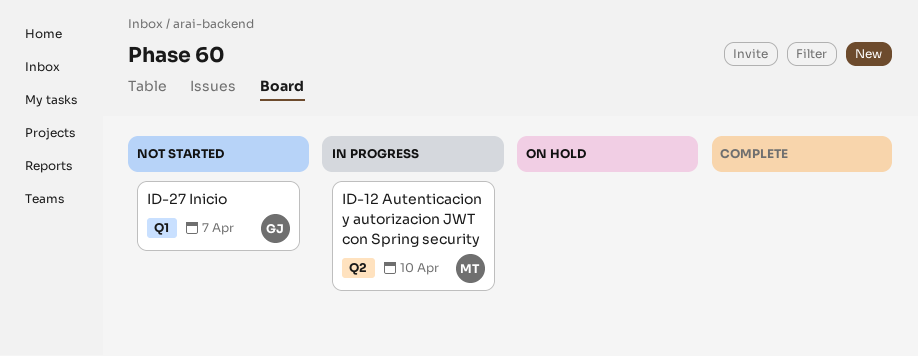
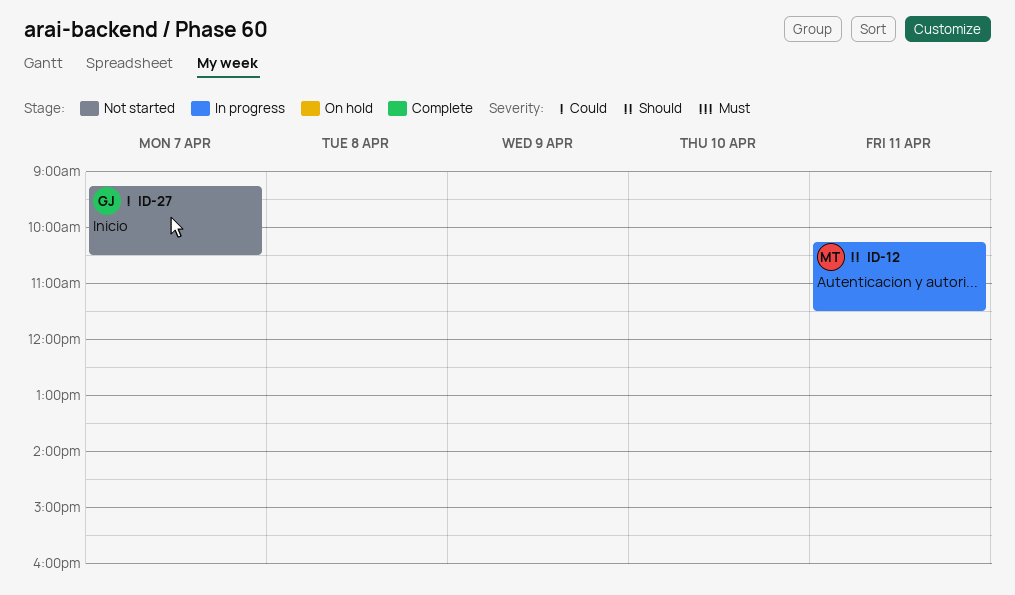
ID-12, day: Apr 10 -> Apr 11

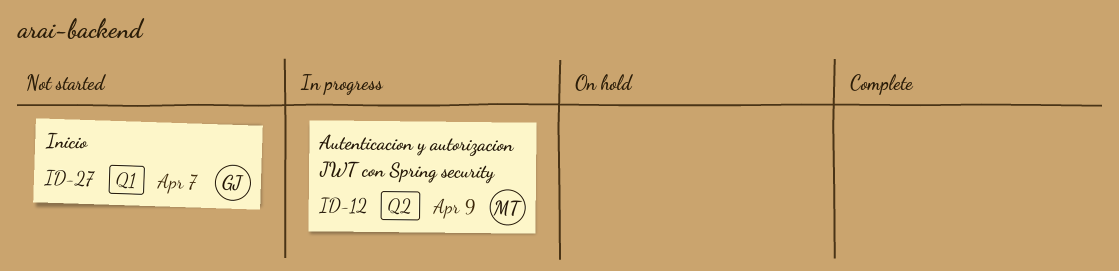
ID-12, day: Apr 11 -> Apr 9

